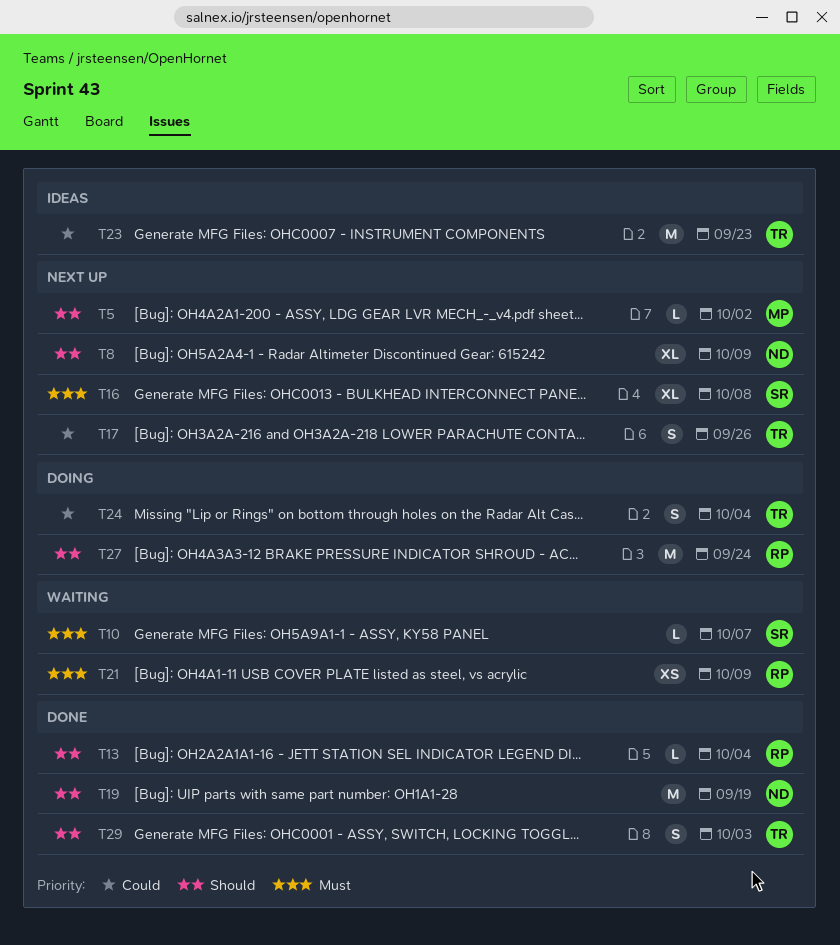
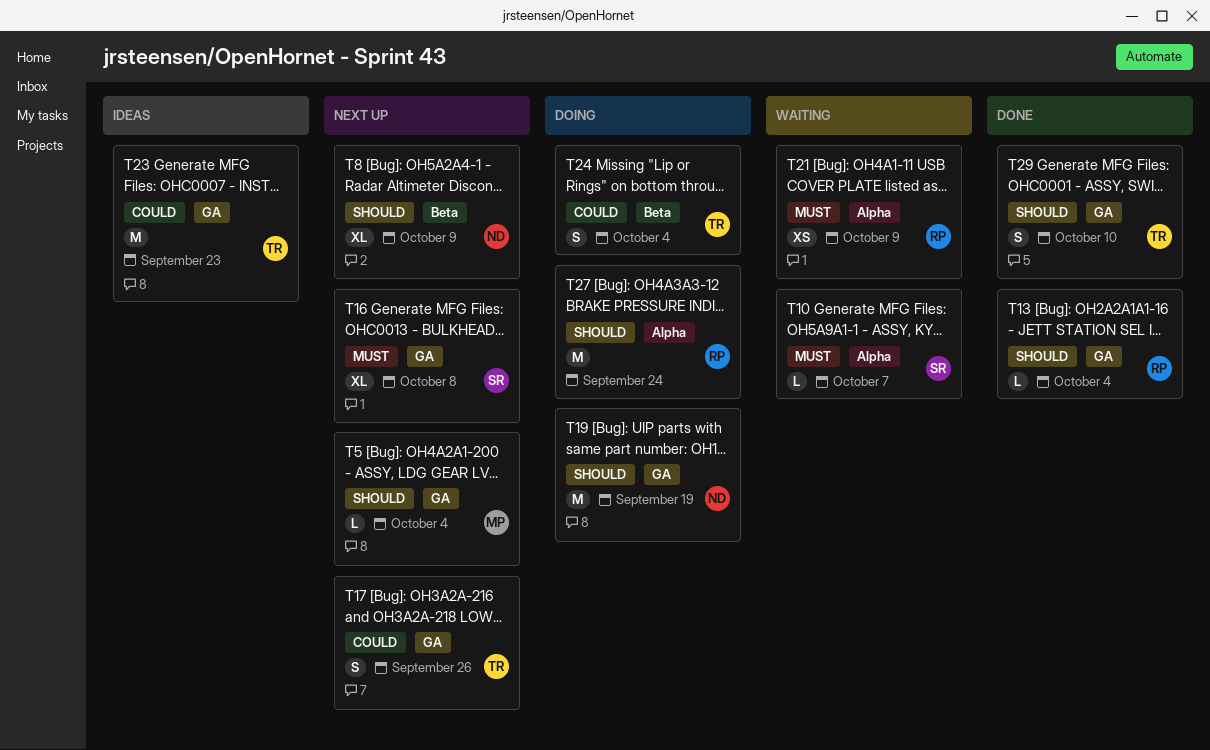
T5, due: Oct 2 -> Oct 4
T19, status: Done -> Doing
T29, due: Oct 3 -> Oct 10

